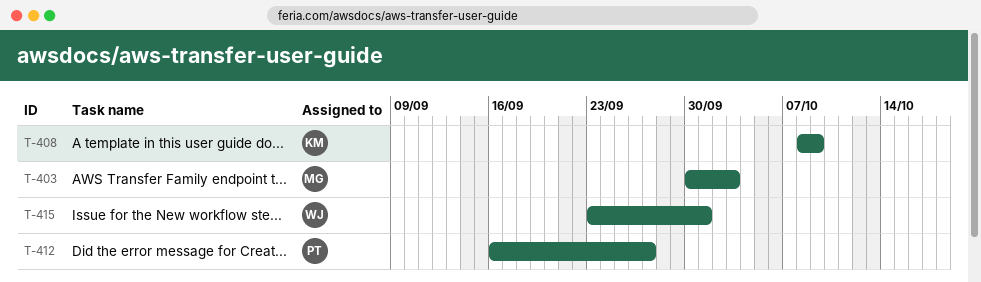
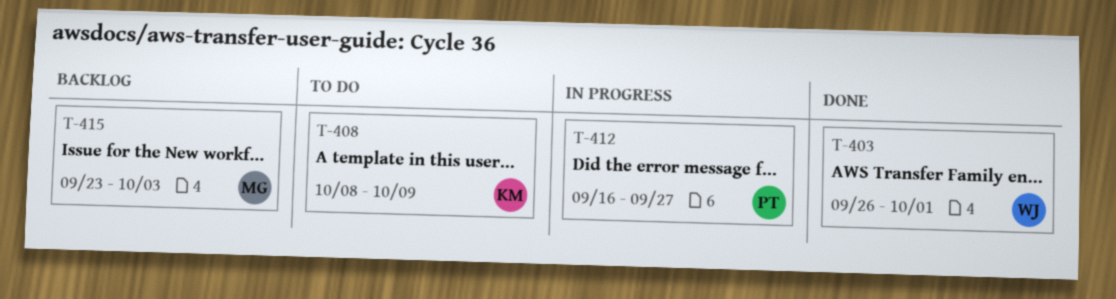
T-403, owner: MG -> WJ
T-403, start: Sep 30 -> Sep 26
T-403, due: Oct 3 -> Oct 1
T-415, owner: WJ -> MG
T-415, due: Oct 1 -> Oct 3

